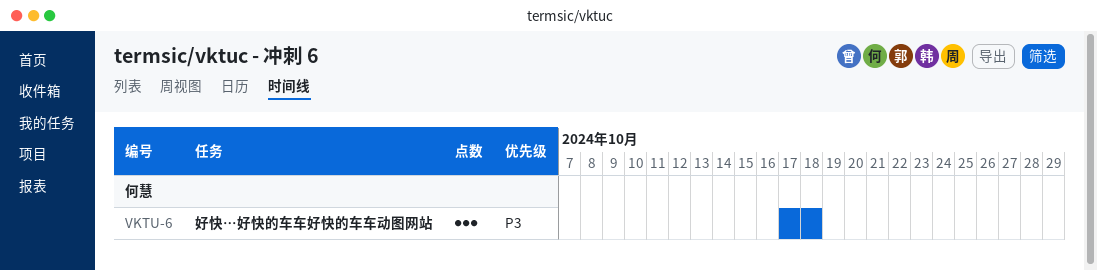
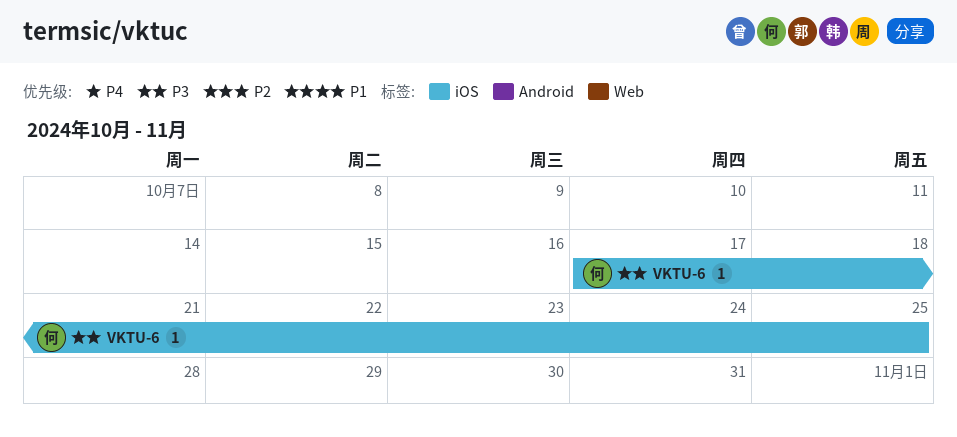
VKTU-6, estimate: 3 -> 1
VKTU-6, due: Oct 18 -> Oct 25

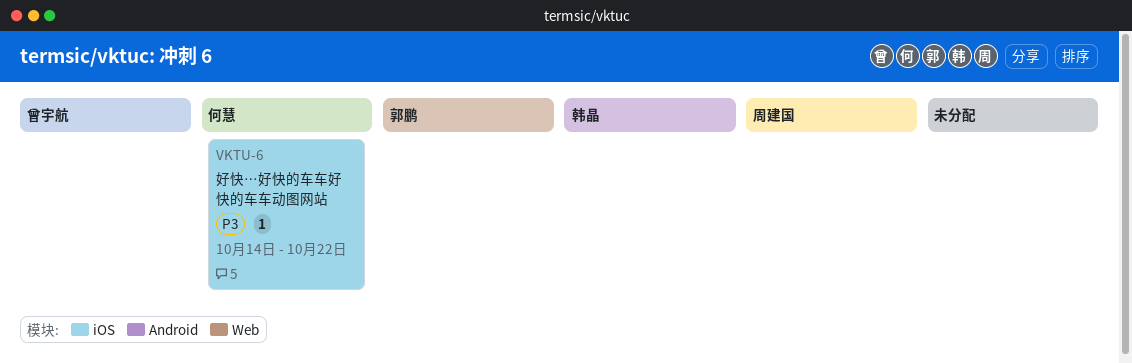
VKTU-6, start: Oct 17 -> Oct 14
VKTU-6, due: Oct 25 -> Oct 22

